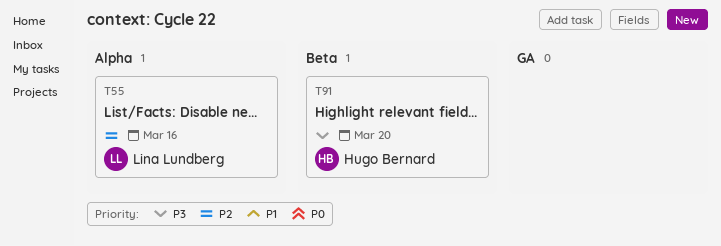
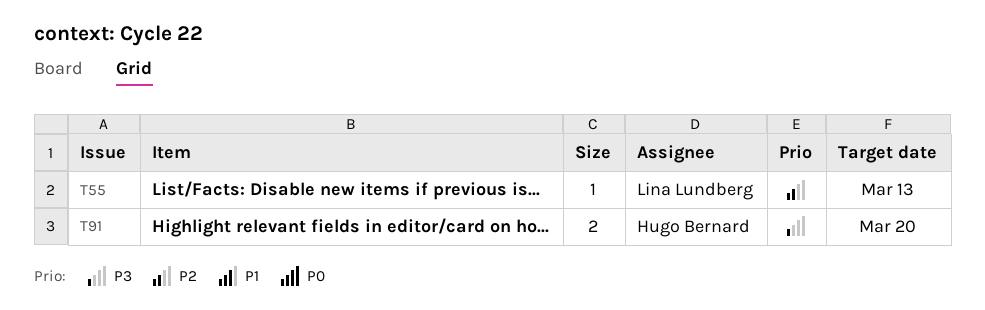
T55, due: Mar 16 -> Mar 13

